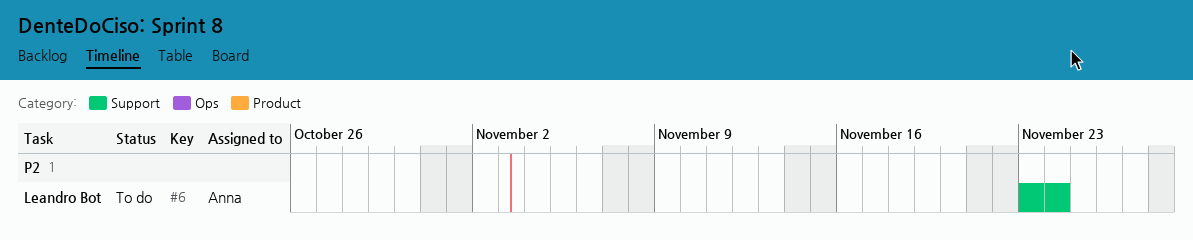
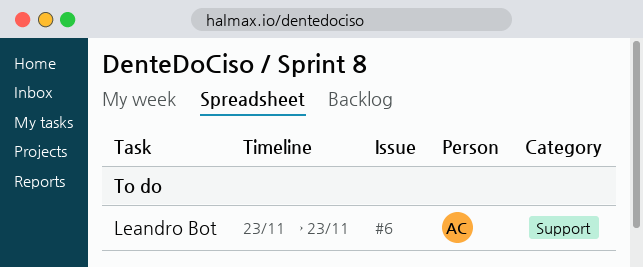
#6, due: Nov 24 -> Nov 23

